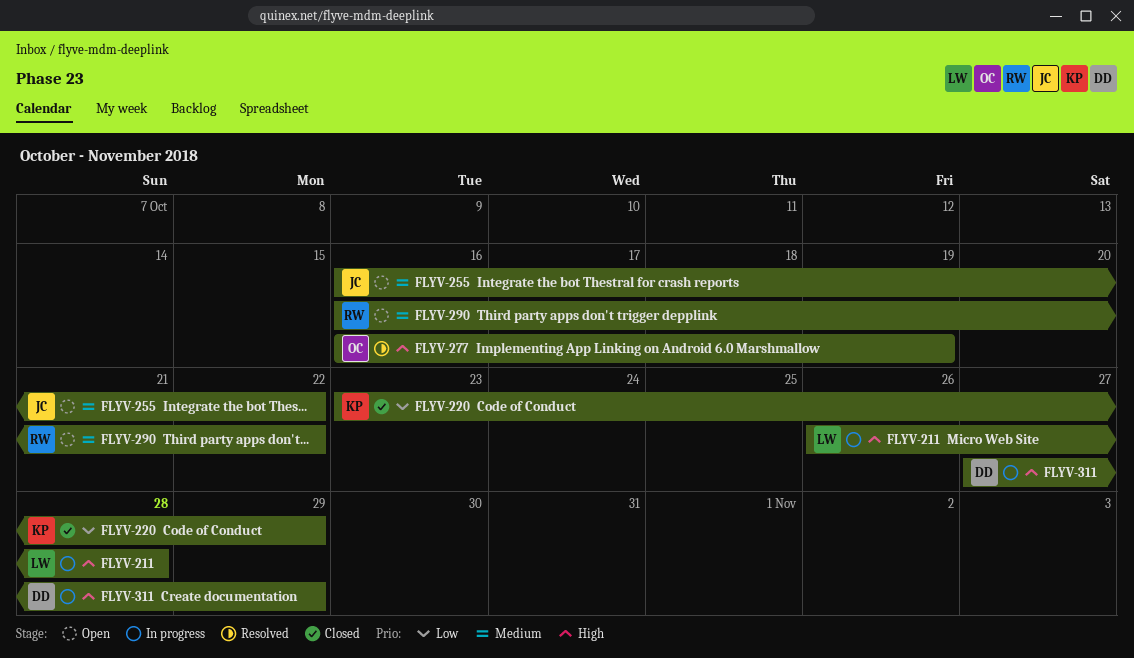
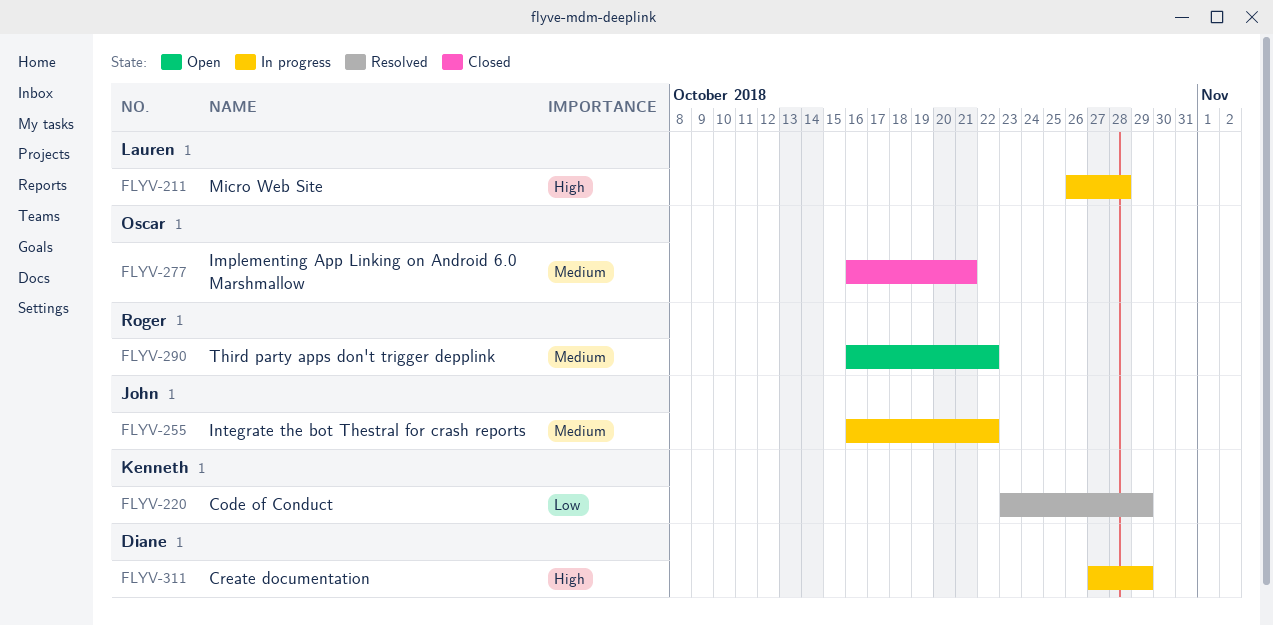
FLYV-220, status: Closed -> Resolved
FLYV-255, status: Open -> In progress
FLYV-277, status: Resolved -> Closed
FLYV-277, priority: High -> Medium
FLYV-277, due: Oct 19 -> Oct 21

